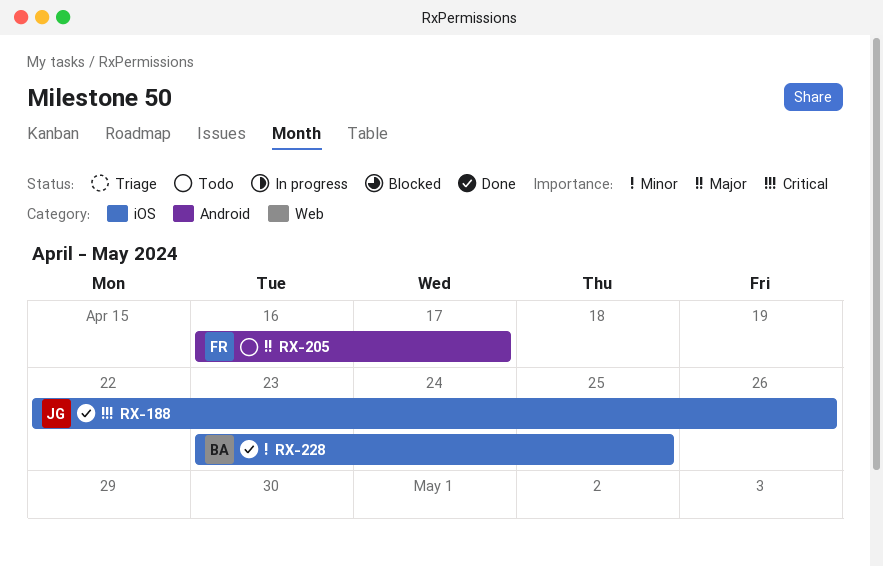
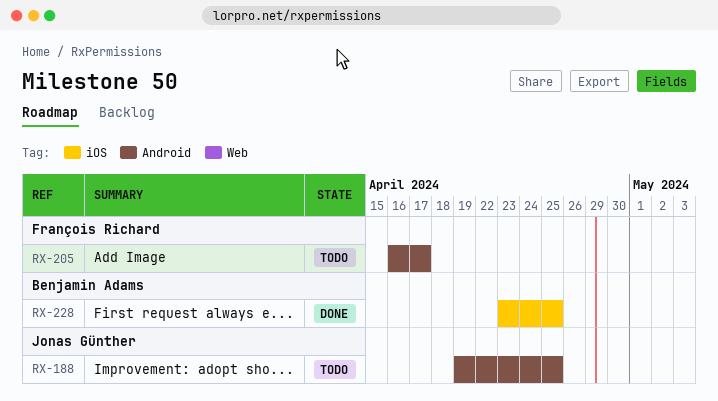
RX-188, status: Done -> Todo
RX-188, label: iOS -> Android
RX-188, start: Apr 22 -> Apr 19
RX-188, due: Apr 26 -> Apr 25

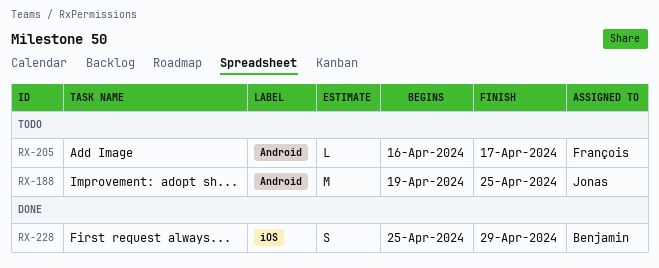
RX-228, start: Apr 23 -> Apr 25
RX-228, due: Apr 25 -> Apr 29

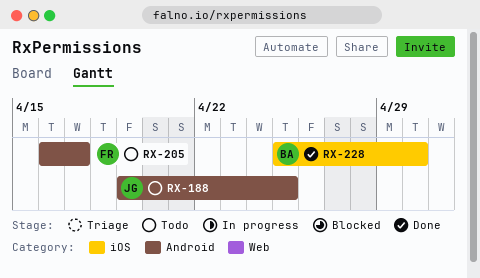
RX-228, due: Apr 29 -> Apr 30

